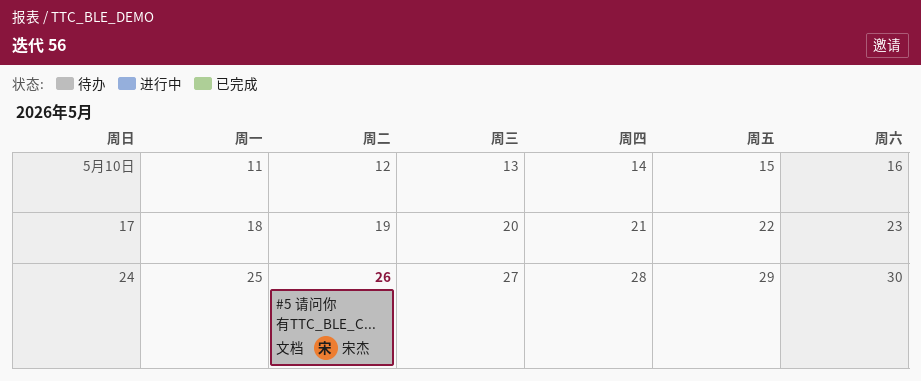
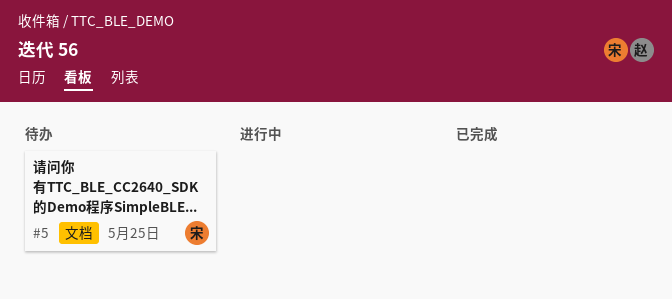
#5, due: May 26 -> May 25

